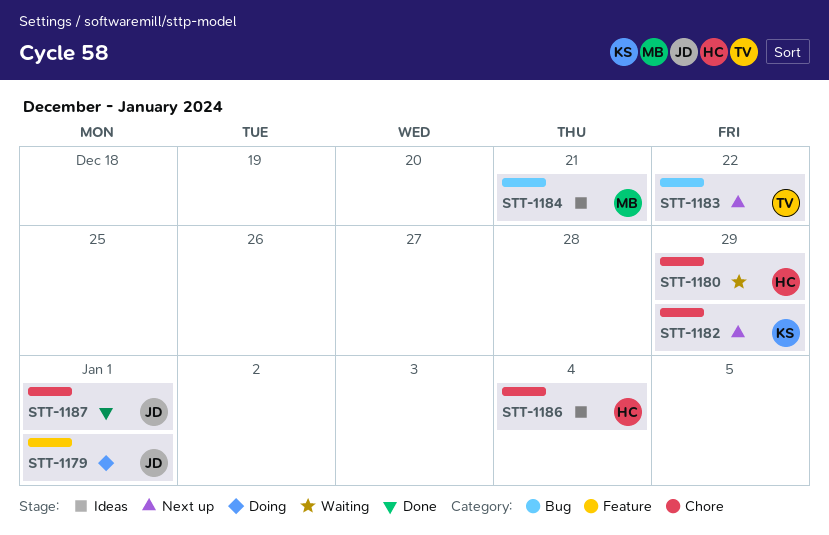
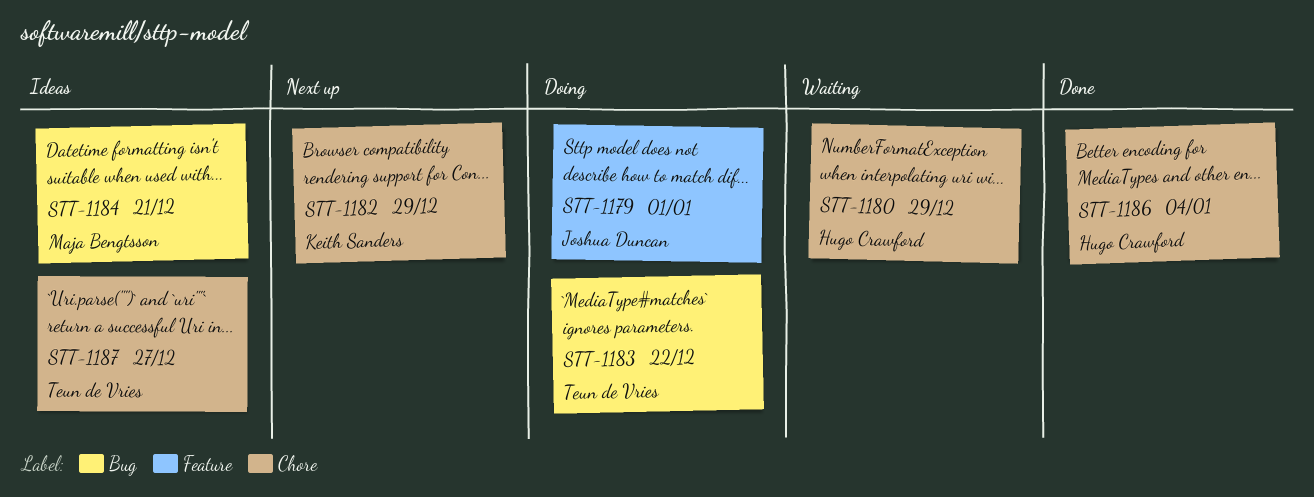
STT-1183, status: Next up -> Doing
STT-1186, status: Ideas -> Done
STT-1187, status: Done -> Ideas
STT-1187, owner: Joshua Duncan -> Teun de Vries
STT-1187, due: Jan 1 -> Dec 27

